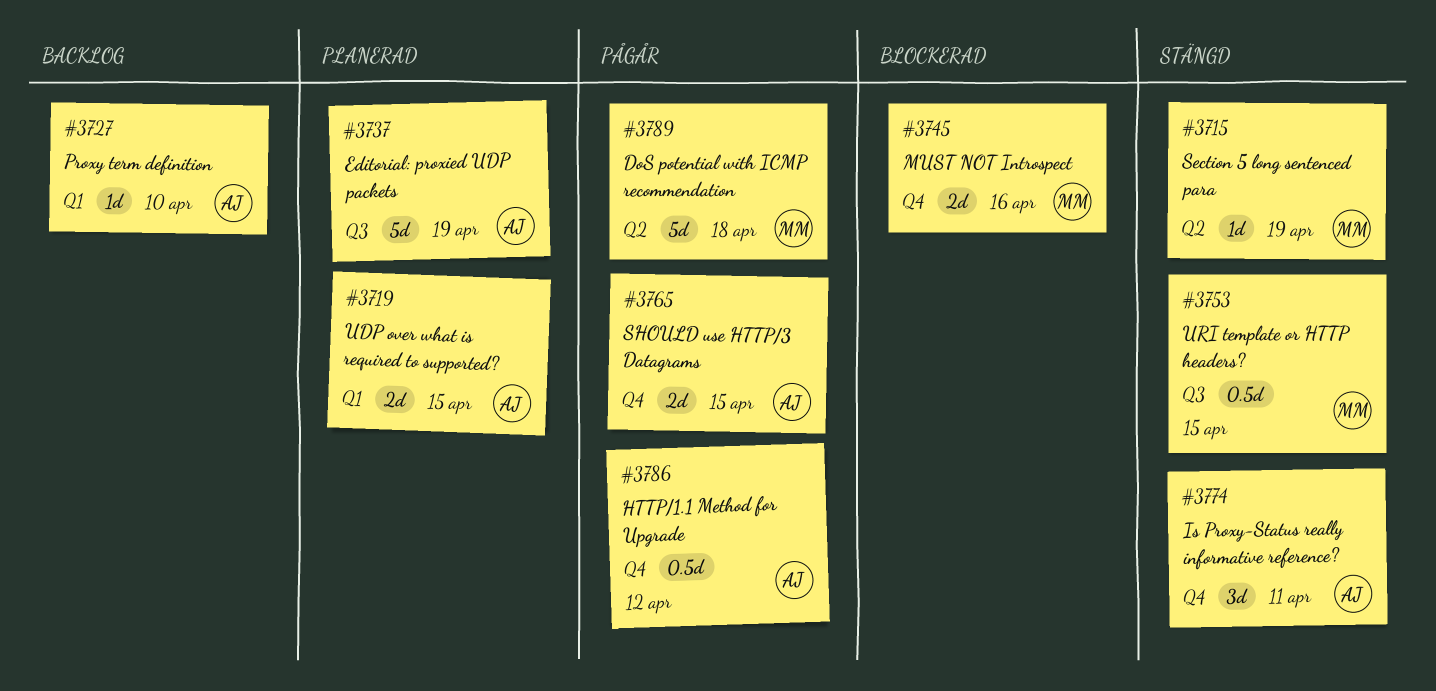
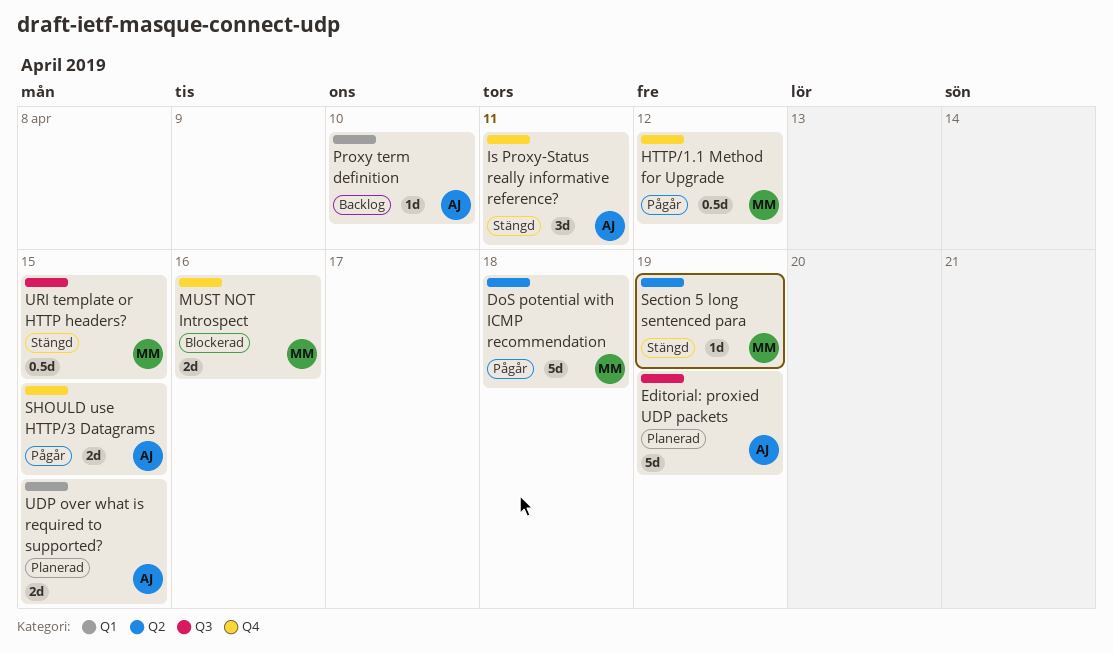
HTTP/1.1 Method for Upgrade, owner: AJ -> MM

